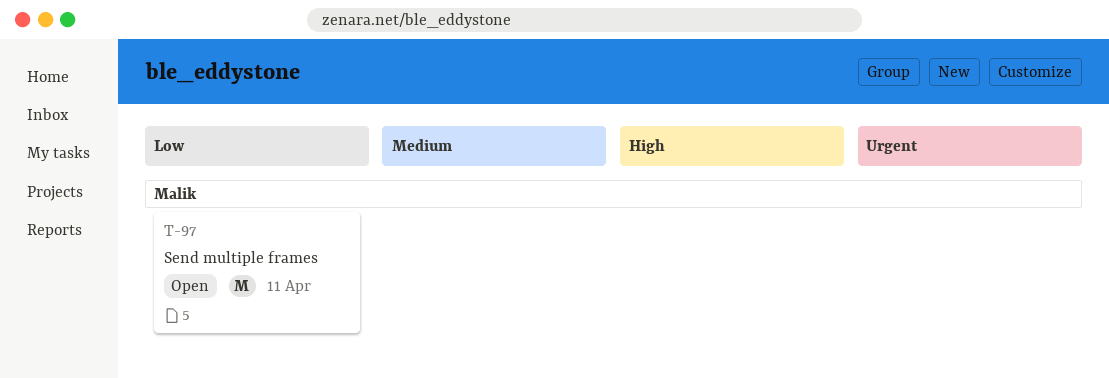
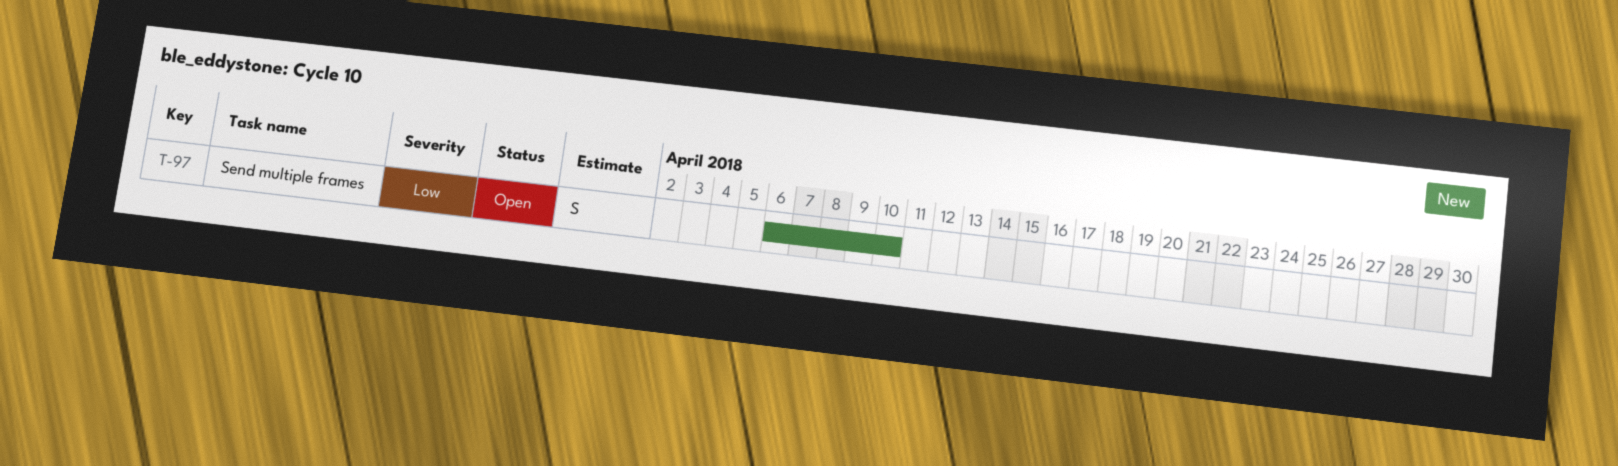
T-97, estimate: M -> S
T-97, due: Apr 11 -> Apr 10

